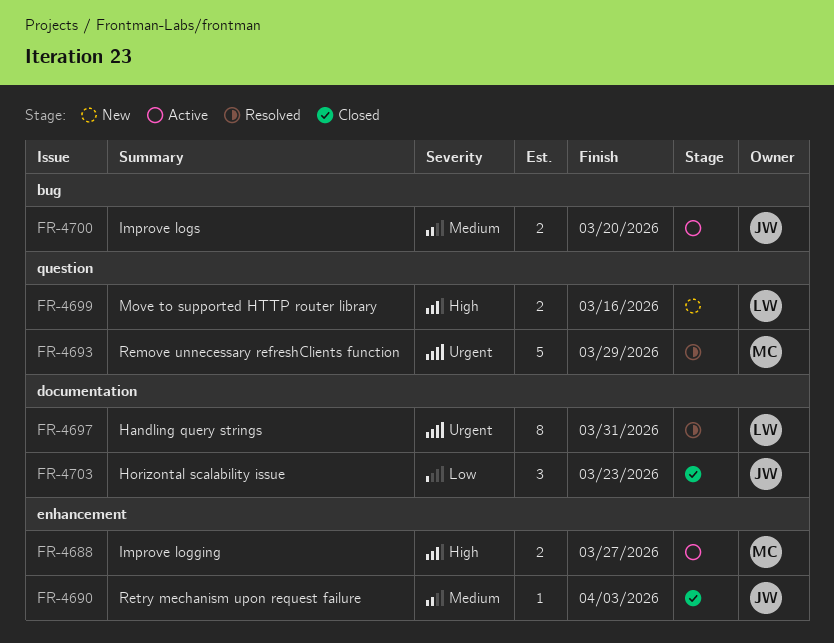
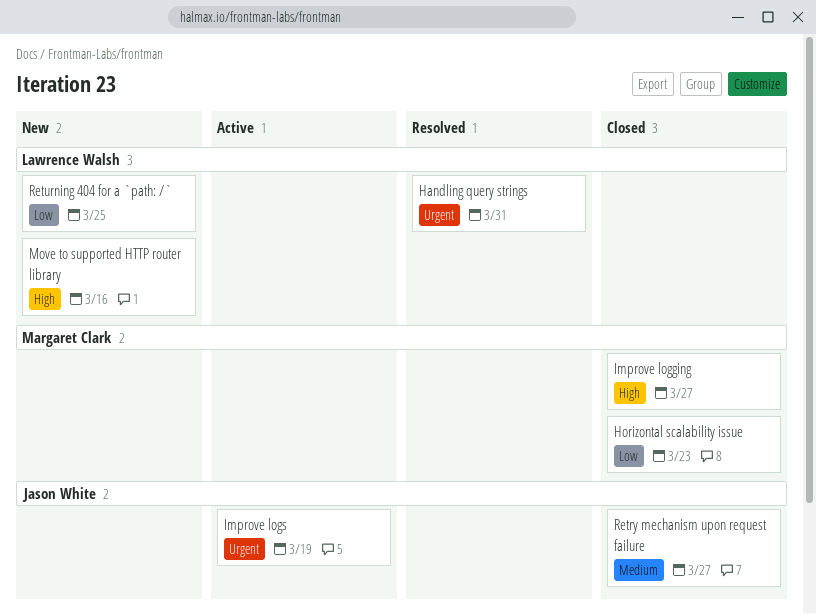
Horizontal scalability issue, owner: Jason White -> Margaret Clark
Improve logging, status: Active -> Closed
Improve logs, priority: Medium -> Urgent
Improve logs, due: Mar 20 -> Mar 19
Remove unnecessary refreshClients function: present -> none
Retry mechanism upon request failure, due: Apr 3 -> Mar 27
Returning 404 for a `path: /`: none -> present

